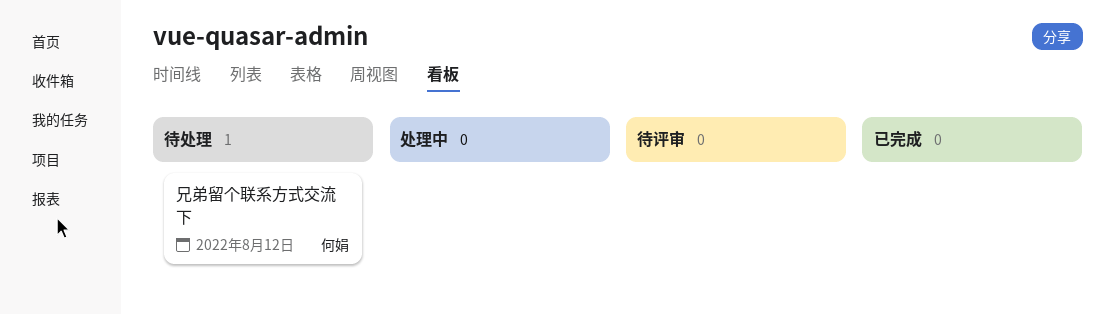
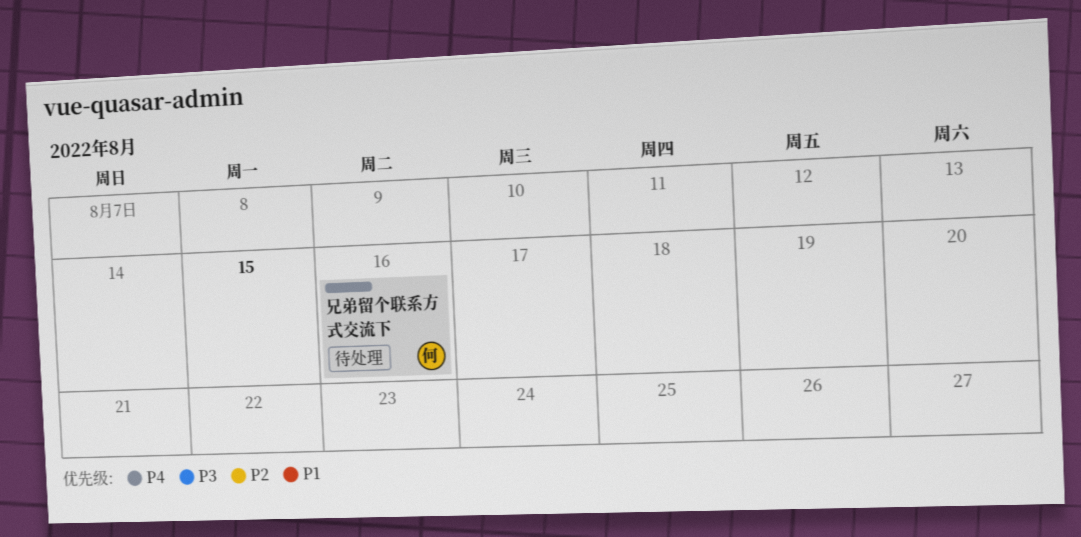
兄弟留个联系方式交流下, due: Aug 12 -> Aug 16

